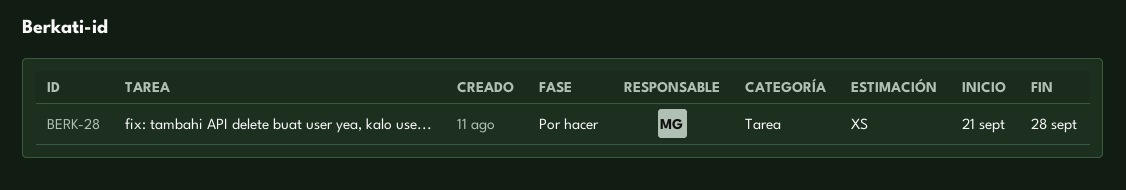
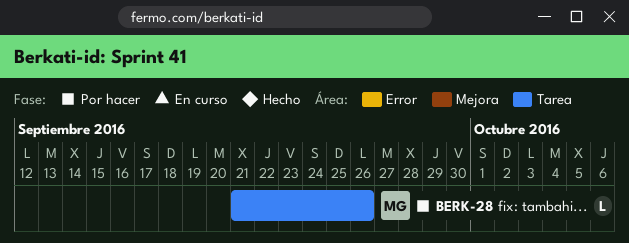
BERK-28, estimate: XS -> L
BERK-28, due: Sep 28 -> Sep 26

